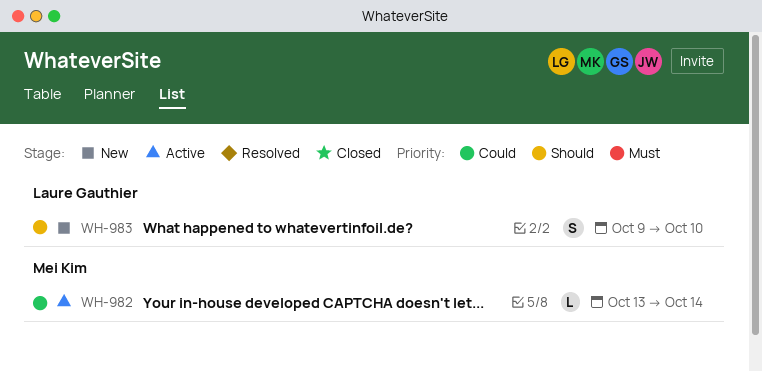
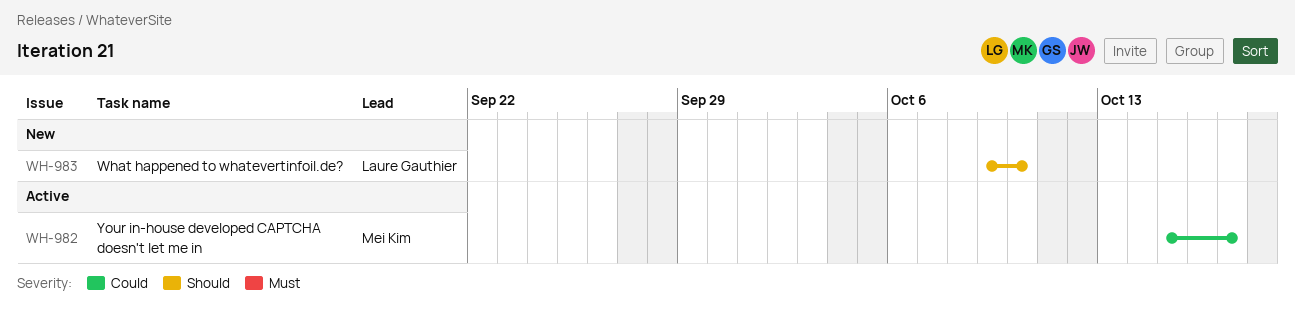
WH-982, start: Oct 13 -> Oct 15
WH-982, due: Oct 14 -> Oct 17

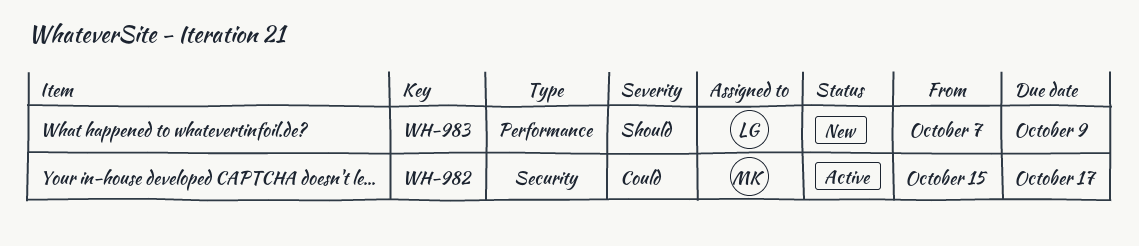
WH-983, start: Oct 9 -> Oct 7
WH-983, due: Oct 10 -> Oct 9

